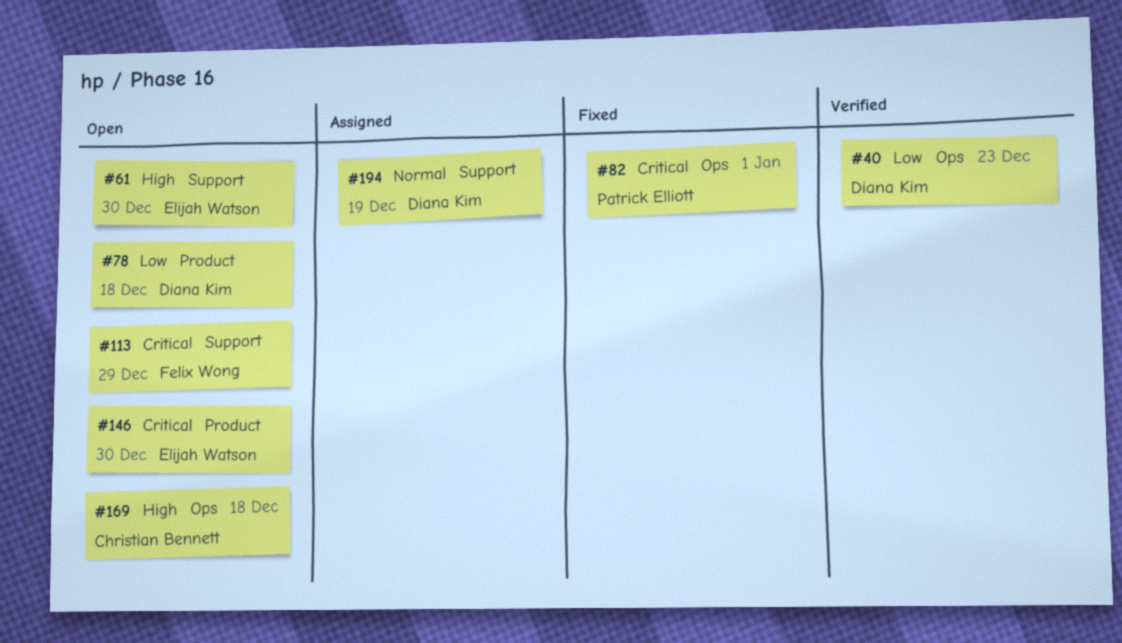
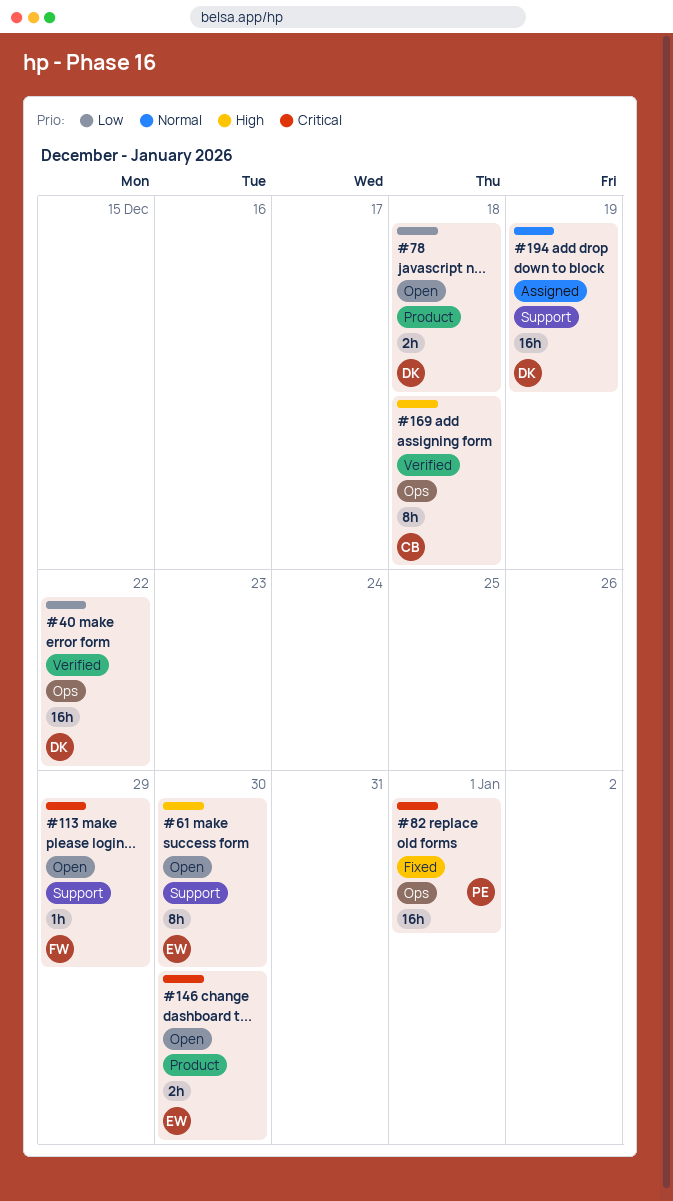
#40, due: Dec 23 -> Dec 22
#169, status: Open -> Verified

